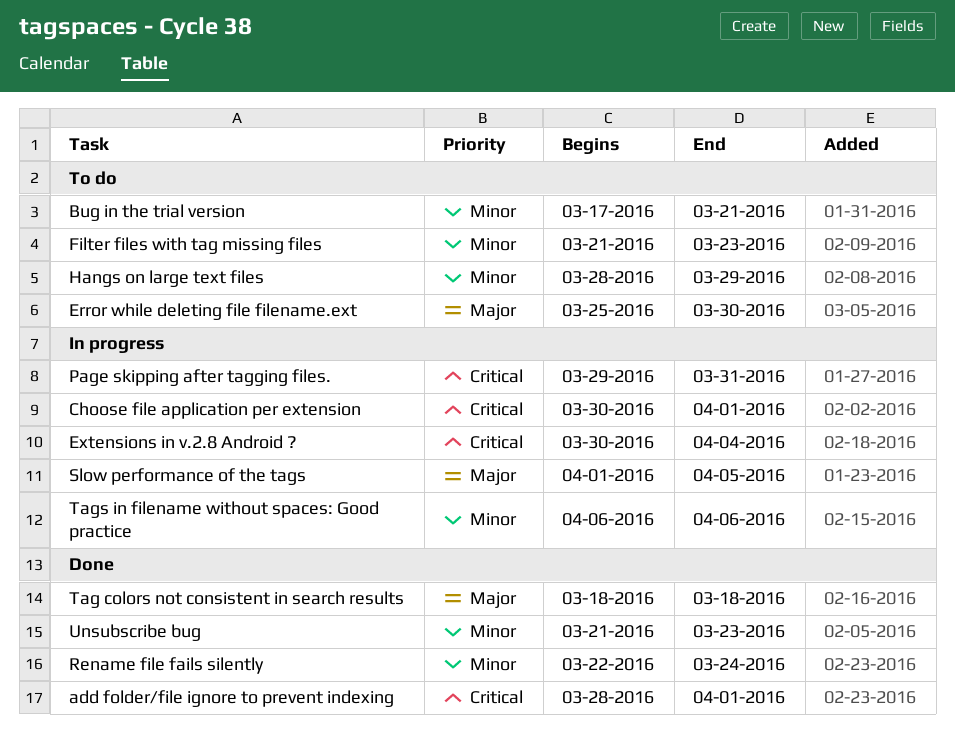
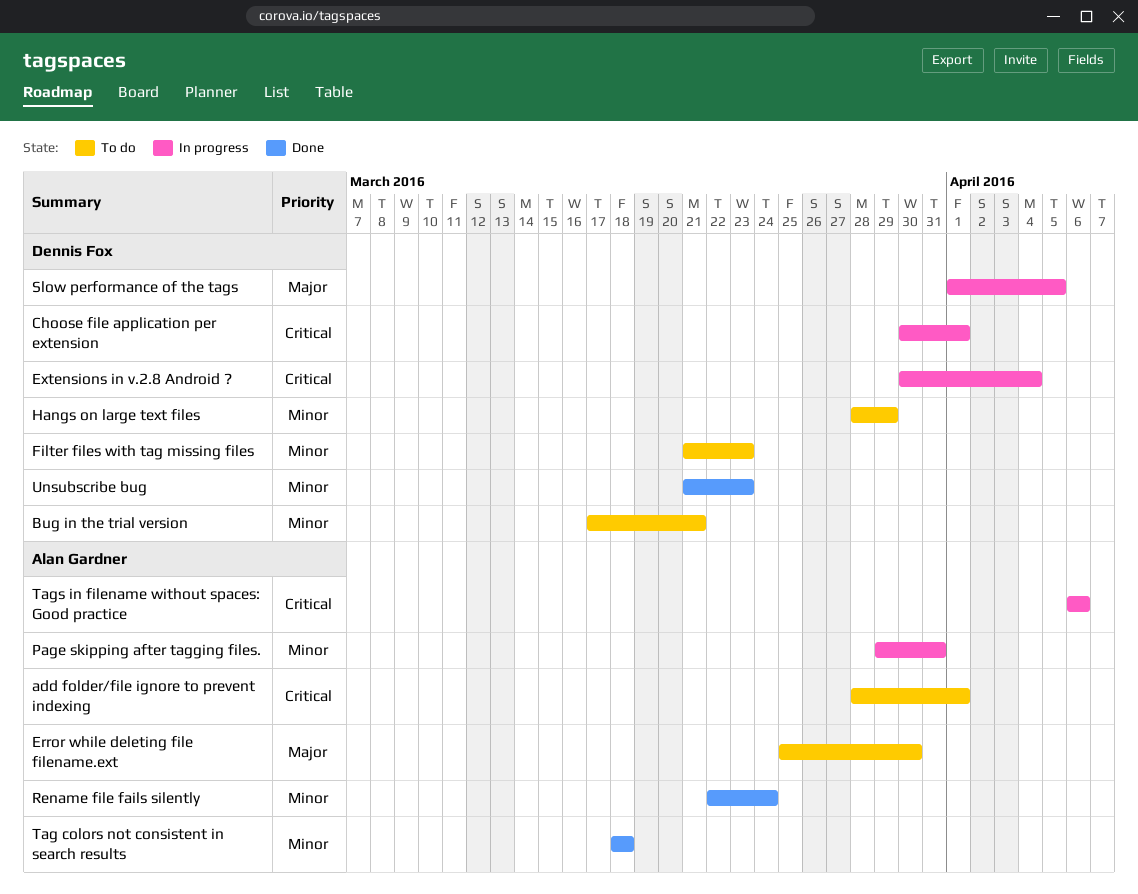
add folder/file ignore to prevent indexing, status: Done -> To do
Page skipping after tagging files., priority: Critical -> Minor
Tag colors not consistent in search results, priority: Major -> Minor
Tags in filename without spaces: Good practice, priority: Minor -> Critical

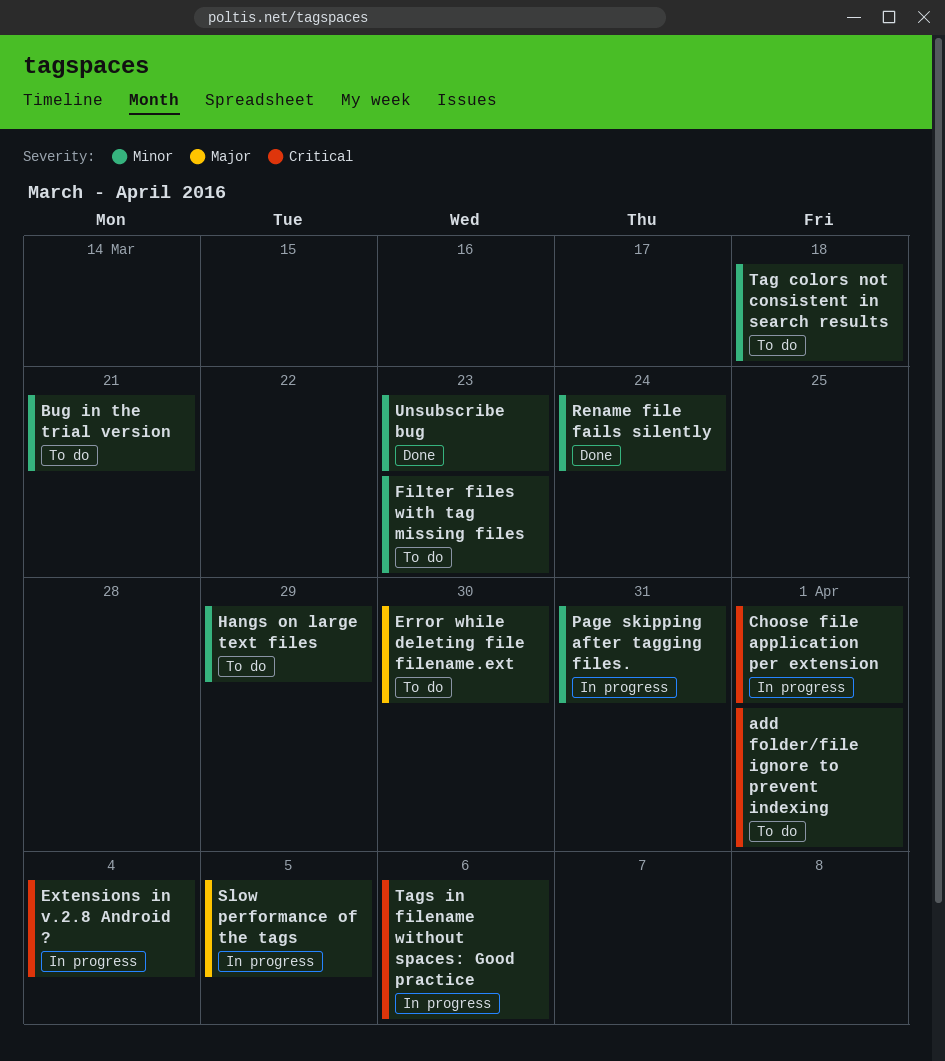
Tag colors not consistent in search results, status: Done -> To do

